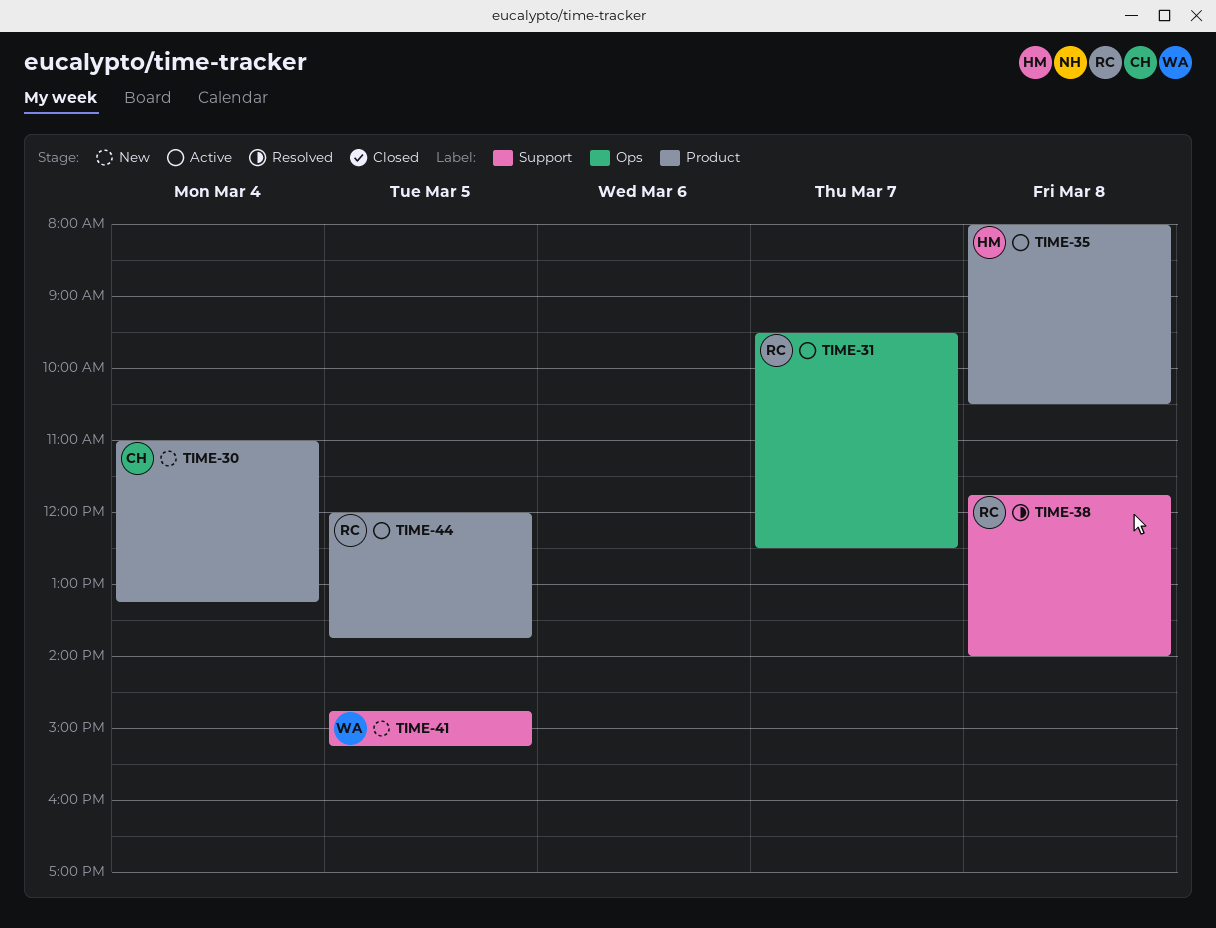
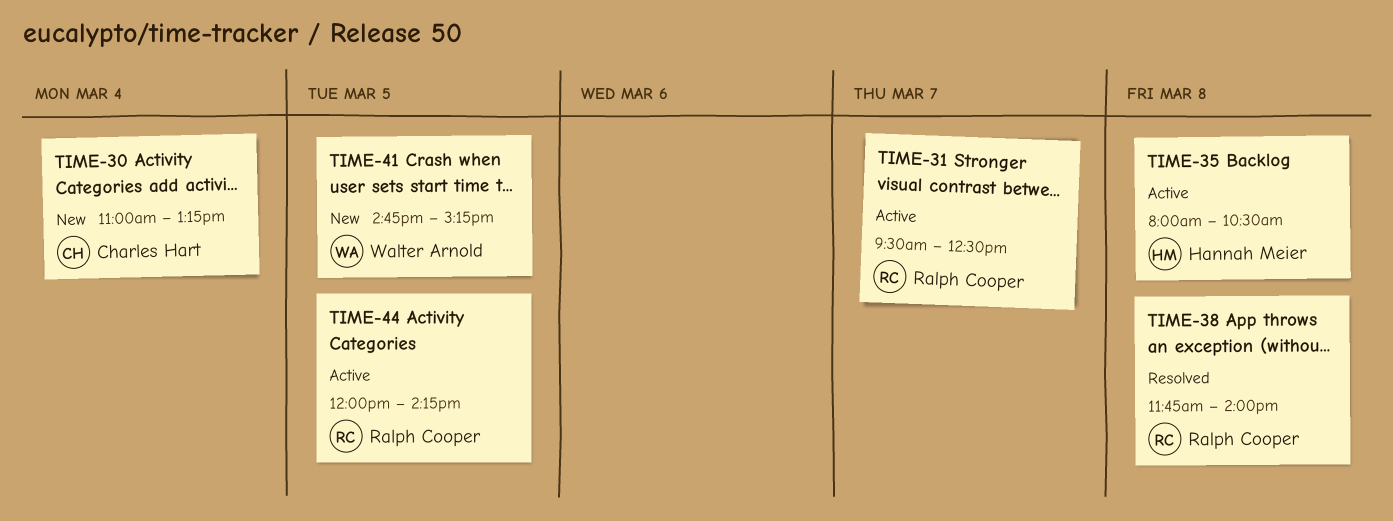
TIME-44, ends: 13:45 -> 14:15

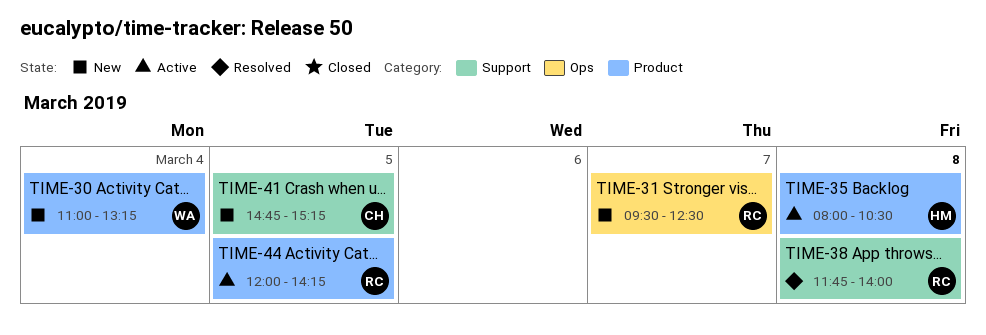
TIME-30, owner: Charles Hart -> Walter Arnold
TIME-31, status: Active -> New
TIME-41, owner: Walter Arnold -> Charles Hart

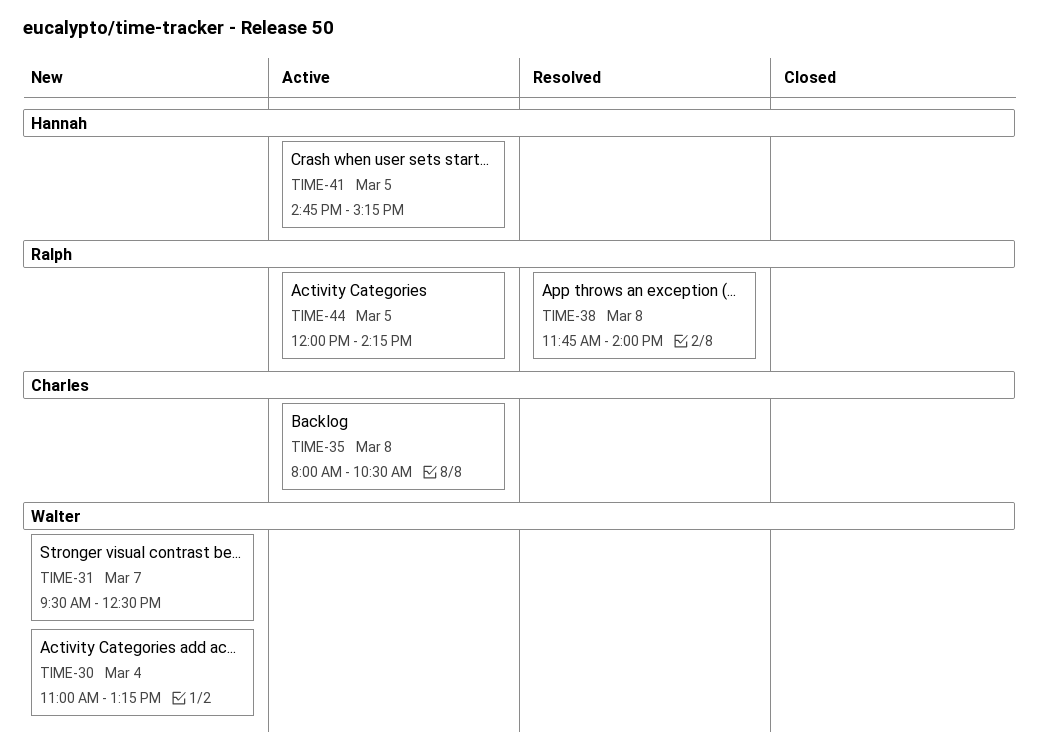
TIME-31, owner: Ralph -> Walter
TIME-35, owner: Hannah -> Charles
TIME-41, status: New -> Active
TIME-41, owner: Charles -> Hannah

